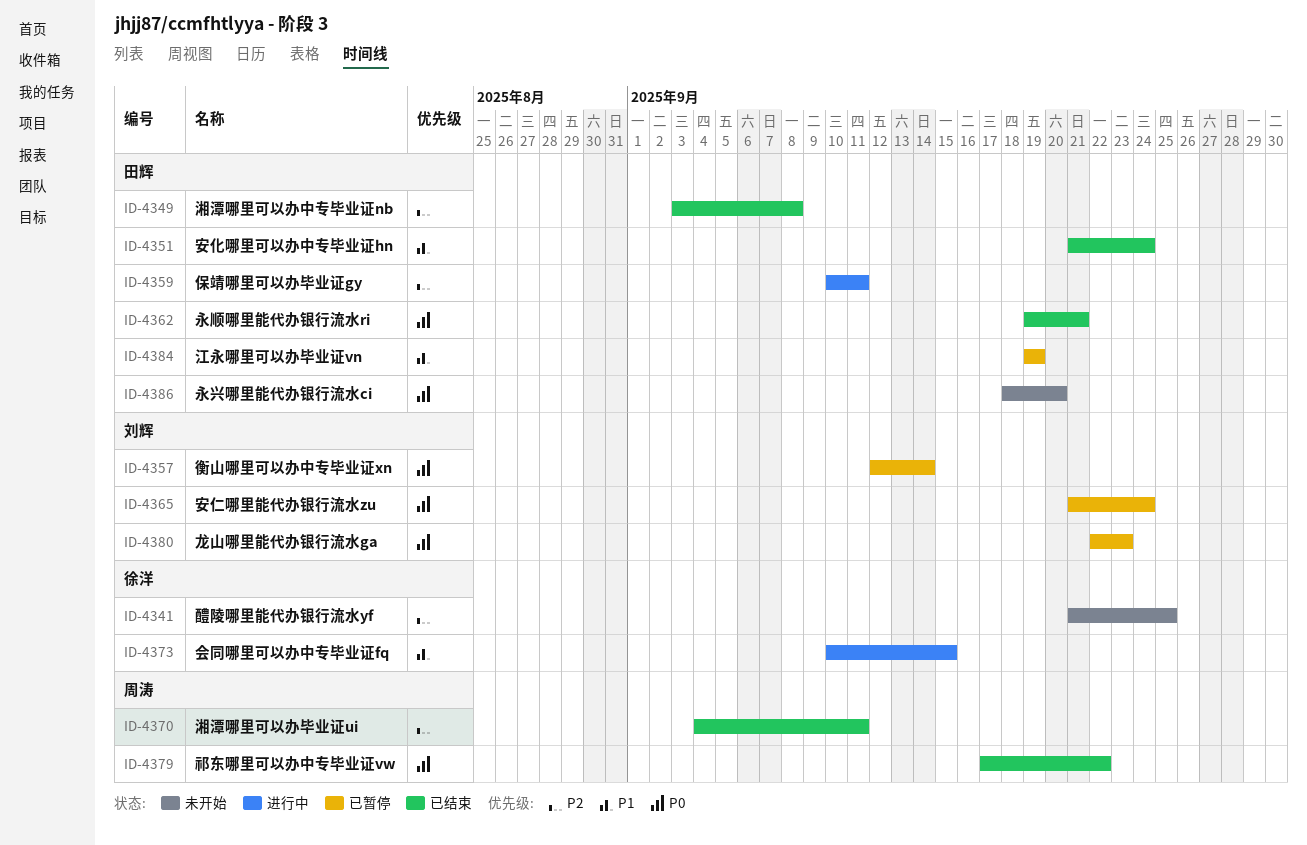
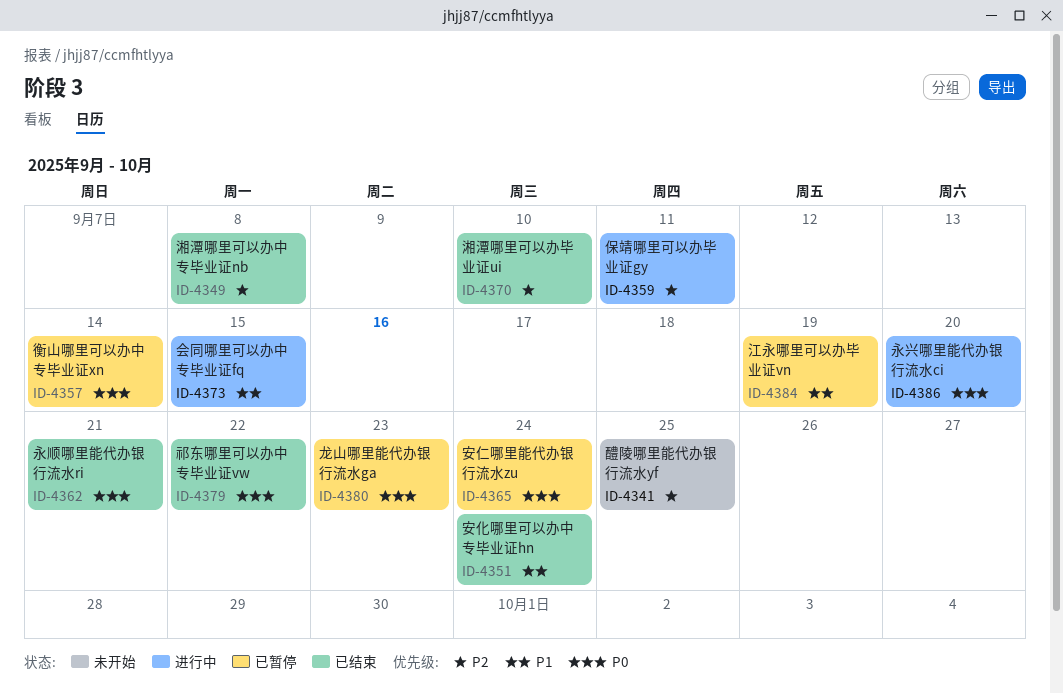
ID-4370, due: Sep 11 -> Sep 10
ID-4386, status: 未开始 -> 进行中

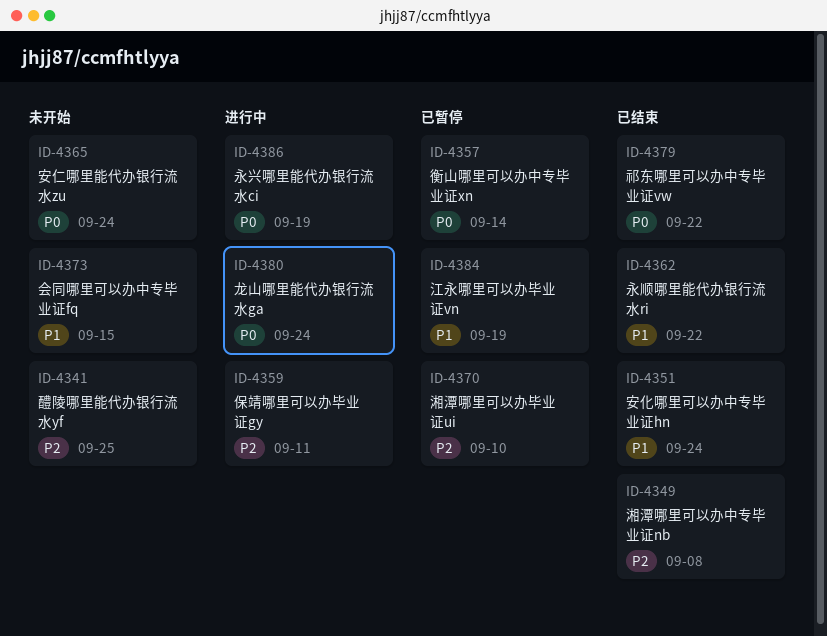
ID-4362, priority: P0 -> P1
ID-4362, due: Sep 21 -> Sep 22
ID-4365, status: 已暂停 -> 未开始
ID-4370, status: 已结束 -> 已暂停
ID-4373, status: 进行中 -> 未开始
ID-4380, status: 已暂停 -> 进行中
ID-4380, due: Sep 23 -> Sep 24
ID-4386, due: Sep 20 -> Sep 19

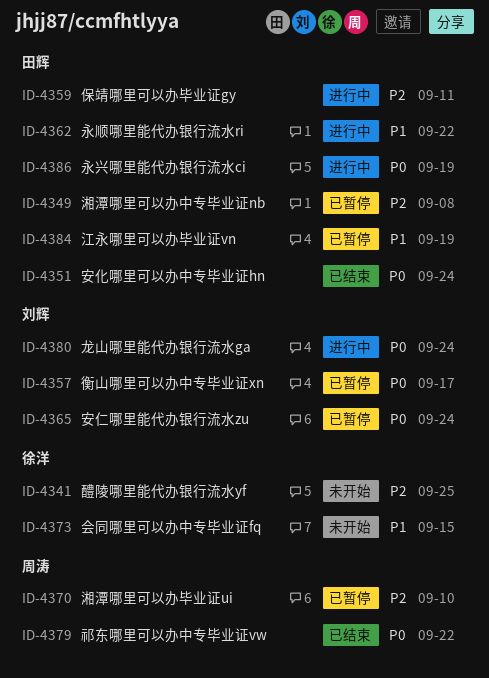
ID-4349, status: 已结束 -> 已暂停
ID-4351, priority: P1 -> P0
ID-4357, due: Sep 14 -> Sep 17
ID-4362, status: 已结束 -> 进行中
ID-4365, status: 未开始 -> 已暂停

